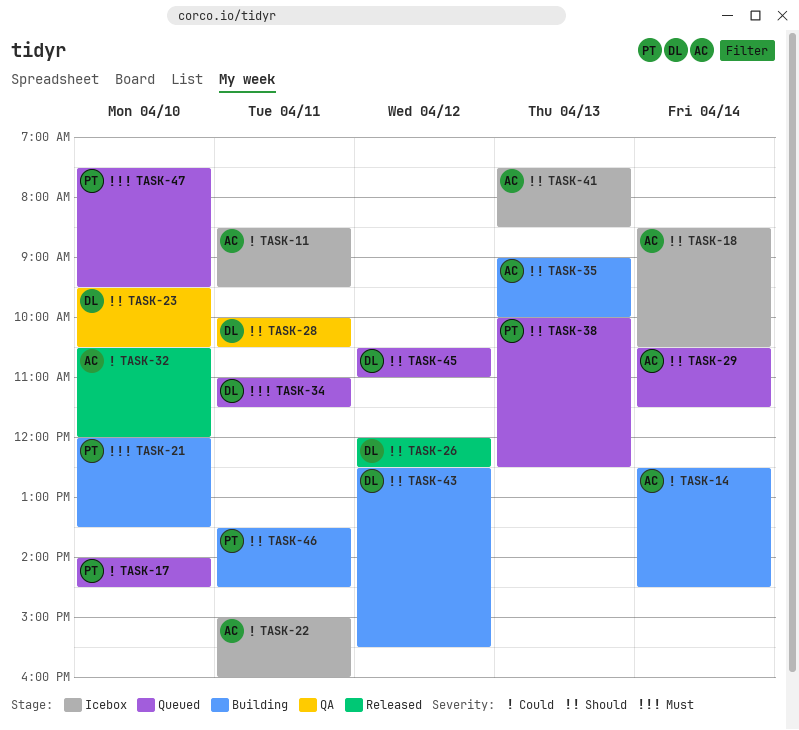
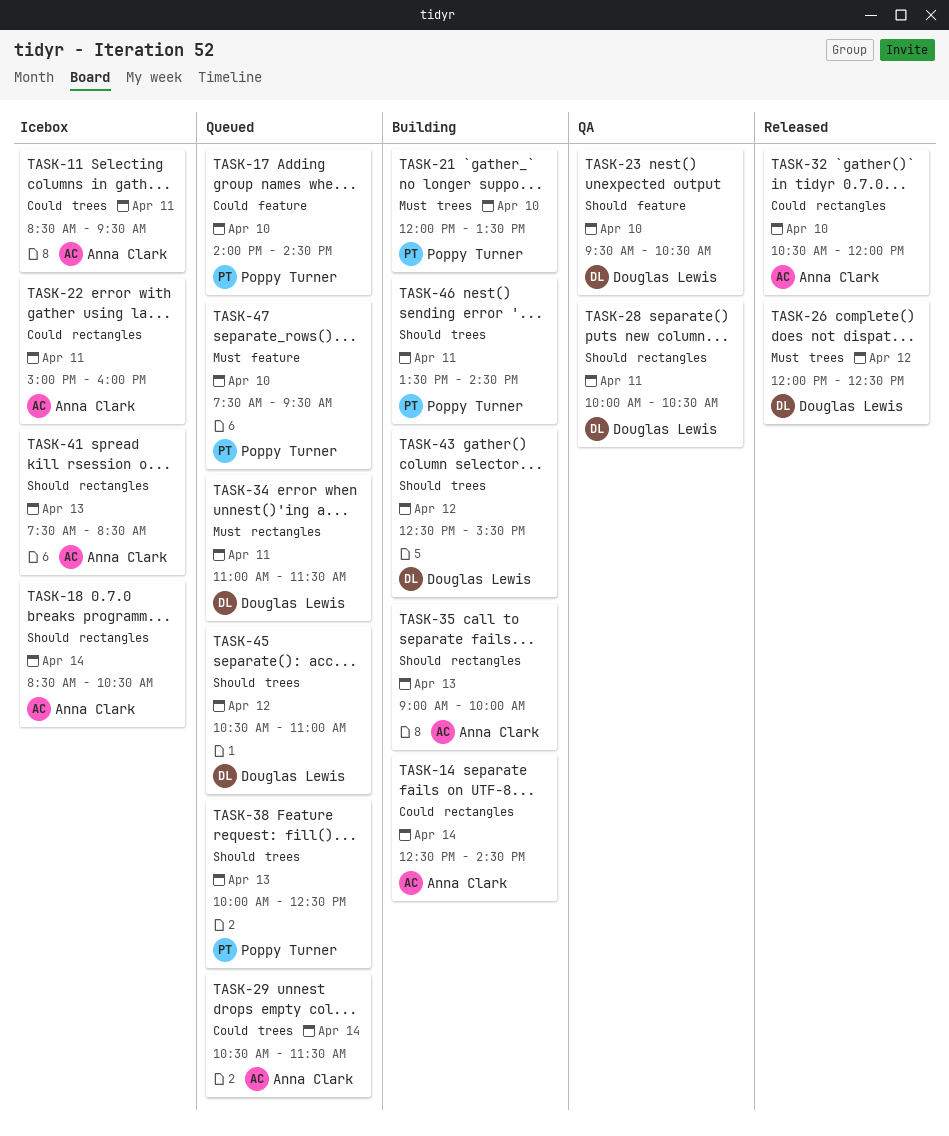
TASK-26, priority: Should -> Must
TASK-29, priority: Should -> Could

